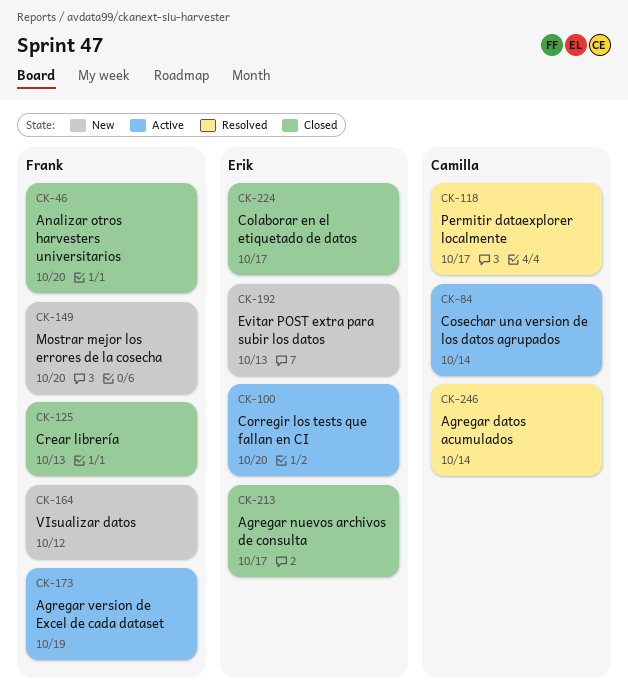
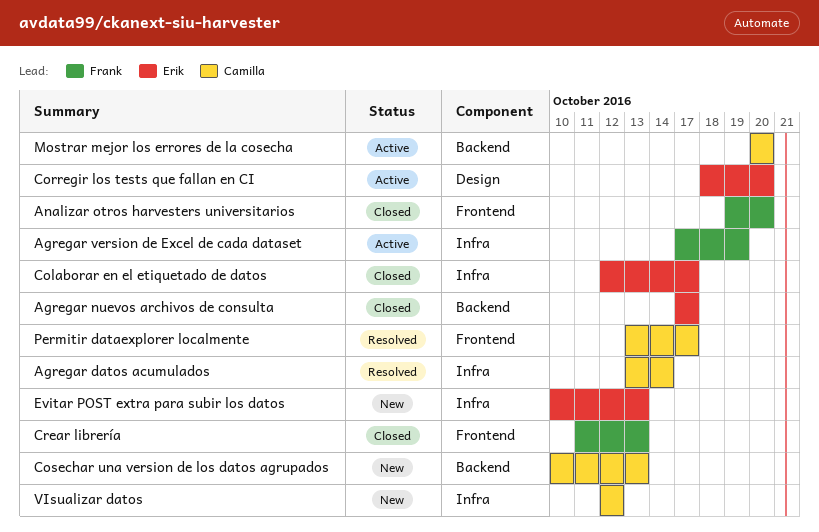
Cosechar una version de los datos agrupados, status: Active -> New
Cosechar una version de los datos agrupados, due: Oct 14 -> Oct 13
Mostrar mejor los errores de la cosecha, status: New -> Active
Mostrar mejor los errores de la cosecha, owner: Frank -> Camilla
VIsualizar datos, owner: Frank -> Camilla

